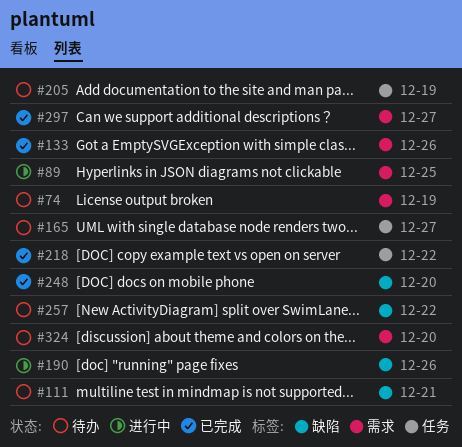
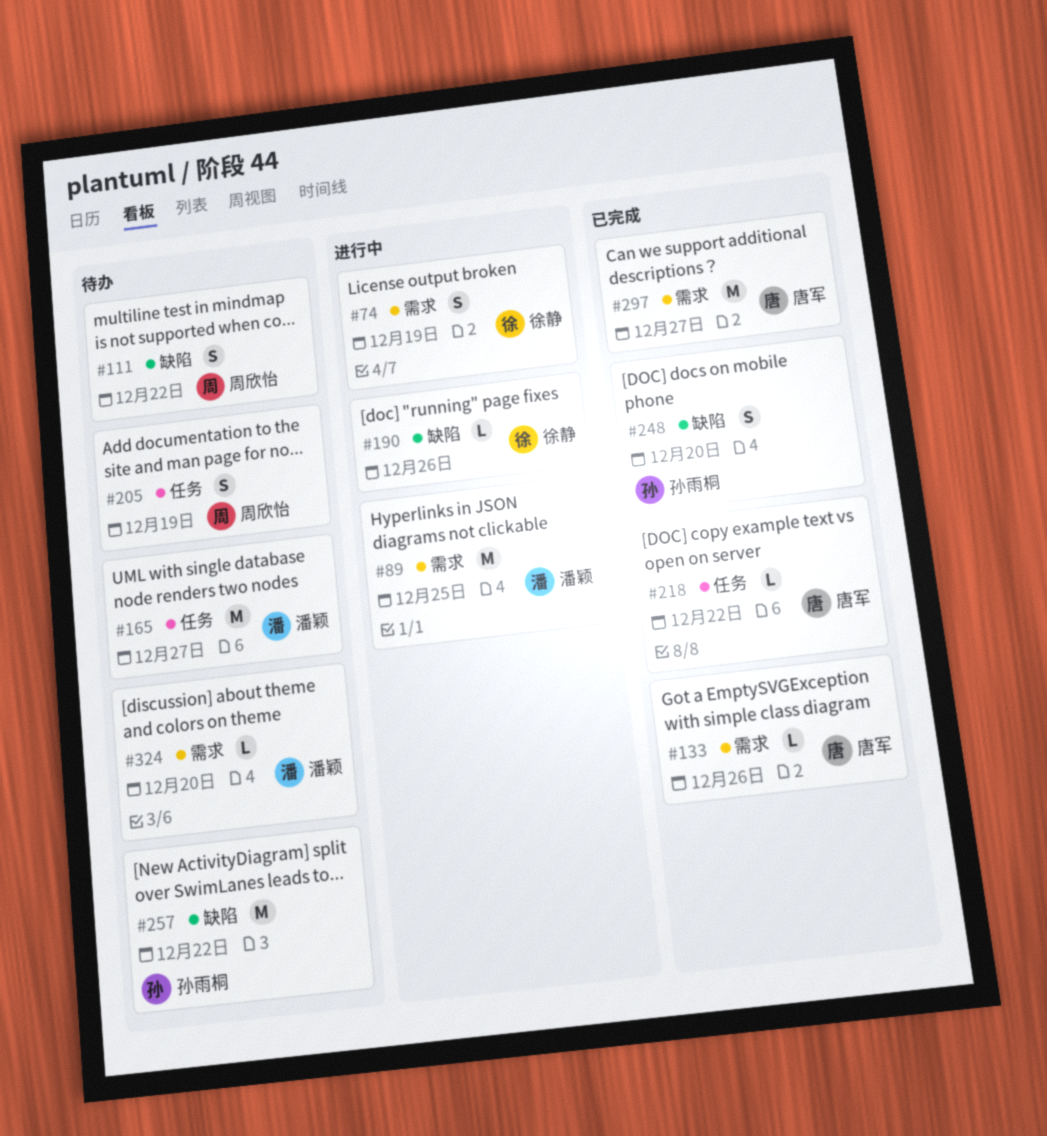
#74, status: 待办 -> 进行中
#111, due: Dec 21 -> Dec 22

